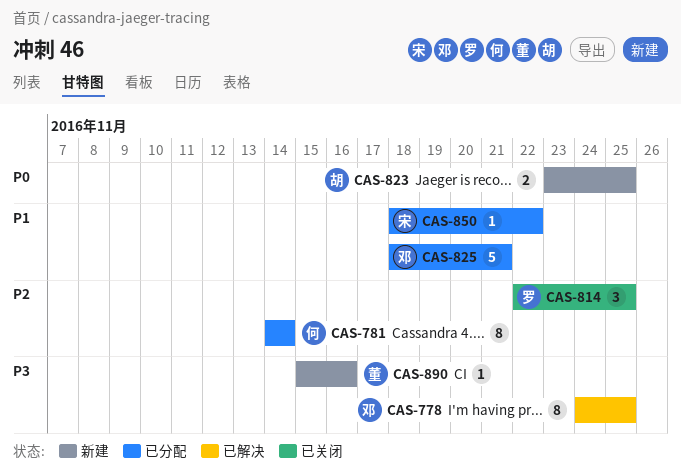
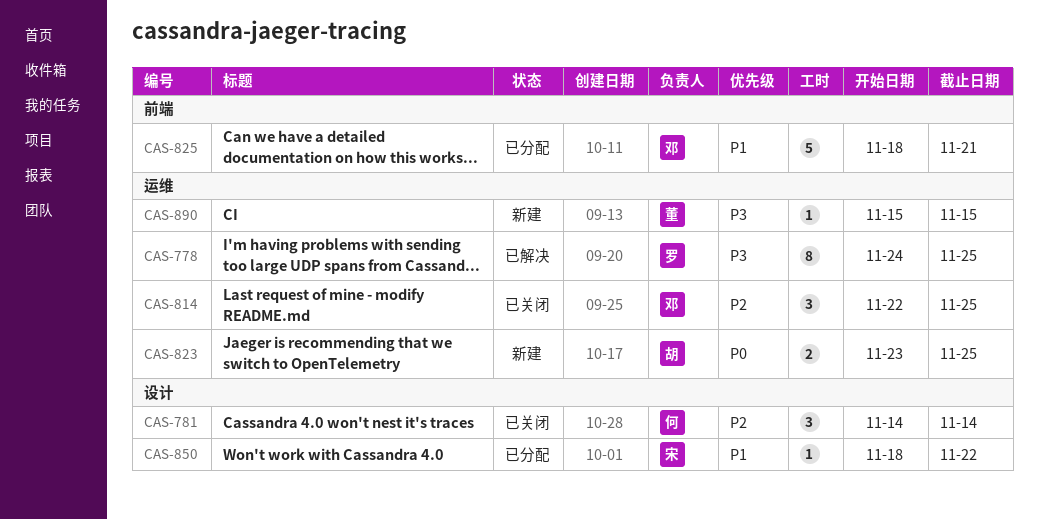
CAS-778, owner: 邓 -> 罗
CAS-781, status: 已分配 -> 已关闭
CAS-781, estimate: 8 -> 3
CAS-814, owner: 罗 -> 邓
CAS-890, due: Nov 16 -> Nov 15

